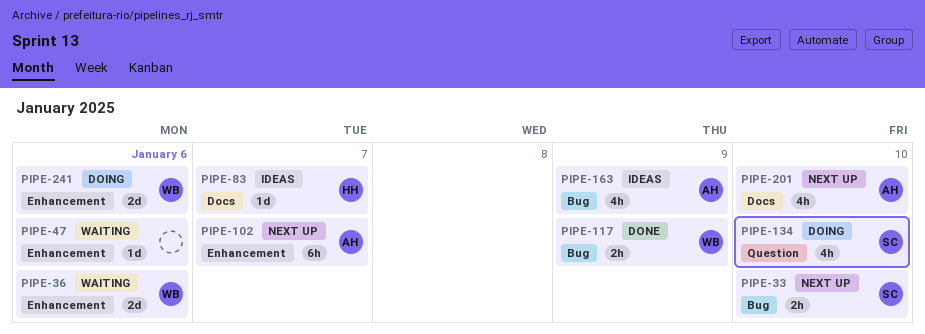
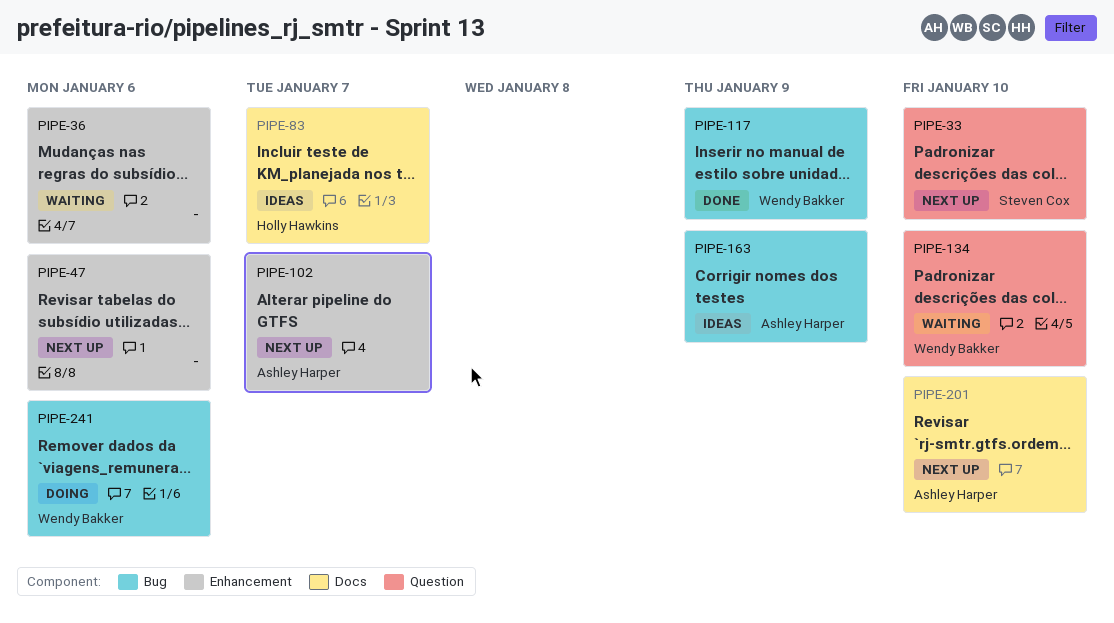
PIPE-33, label: Bug -> Question
PIPE-36, owner: Wendy Bakker -> none
PIPE-47, status: Waiting -> Next up
PIPE-134, status: Doing -> Waiting
PIPE-134, owner: Steven Cox -> Wendy Bakker
PIPE-241, label: Enhancement -> Bug

